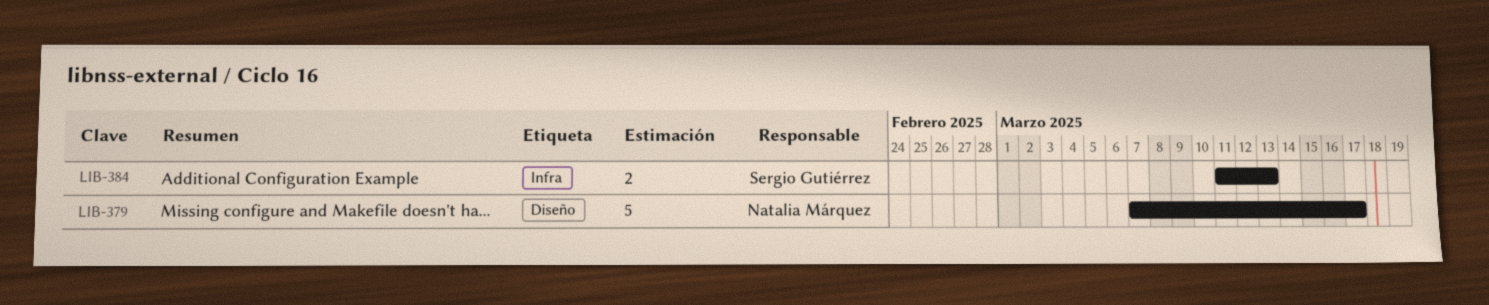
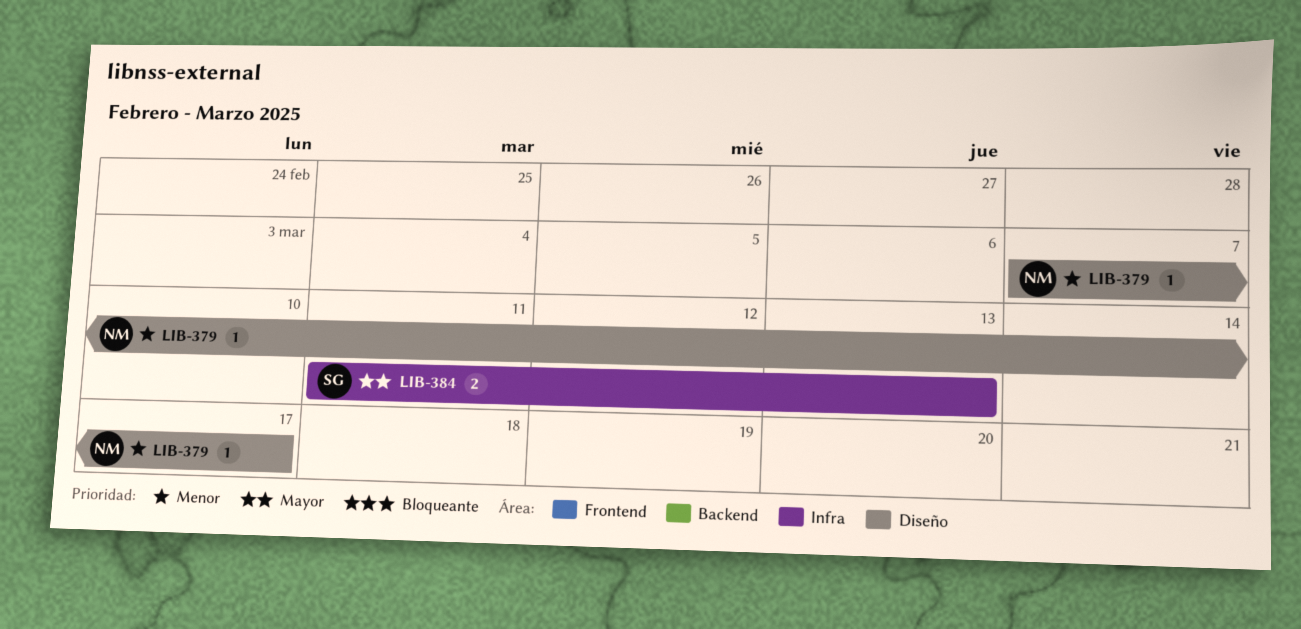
LIB-379, estimate: 5 -> 1

